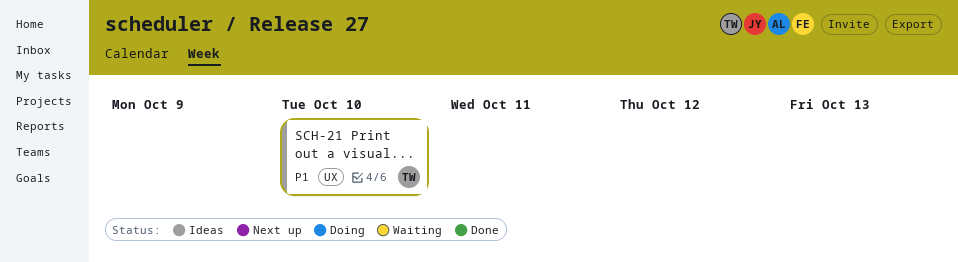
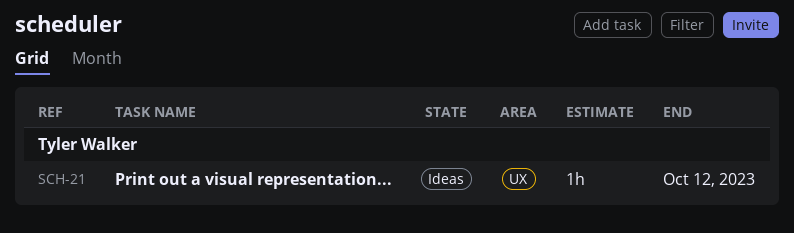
SCH-21, due: Oct 10 -> Oct 12

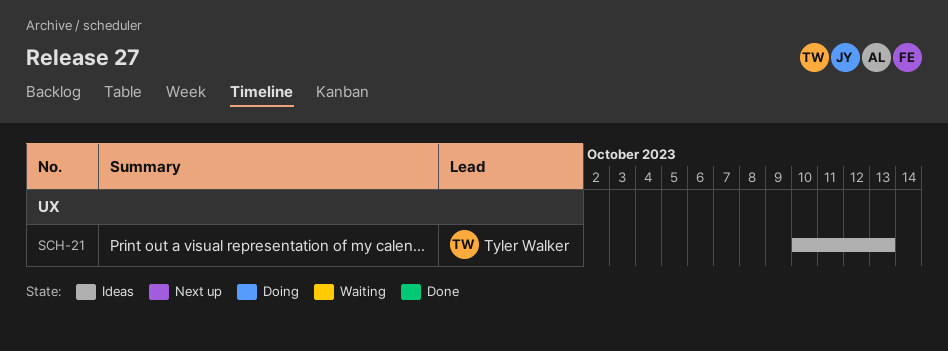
SCH-21, due: Oct 12 -> Oct 13

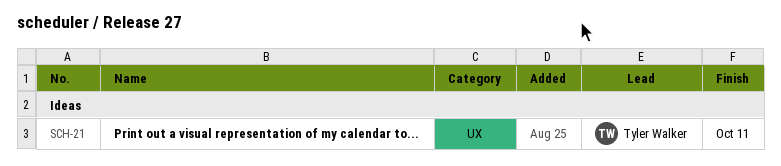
SCH-21, due: Oct 13 -> Oct 11

